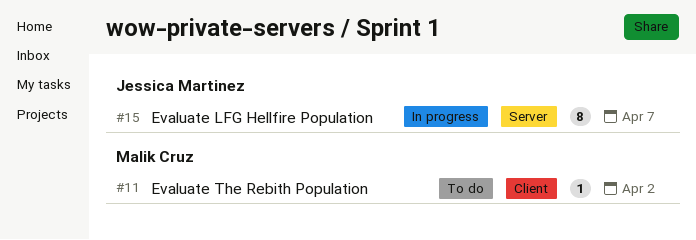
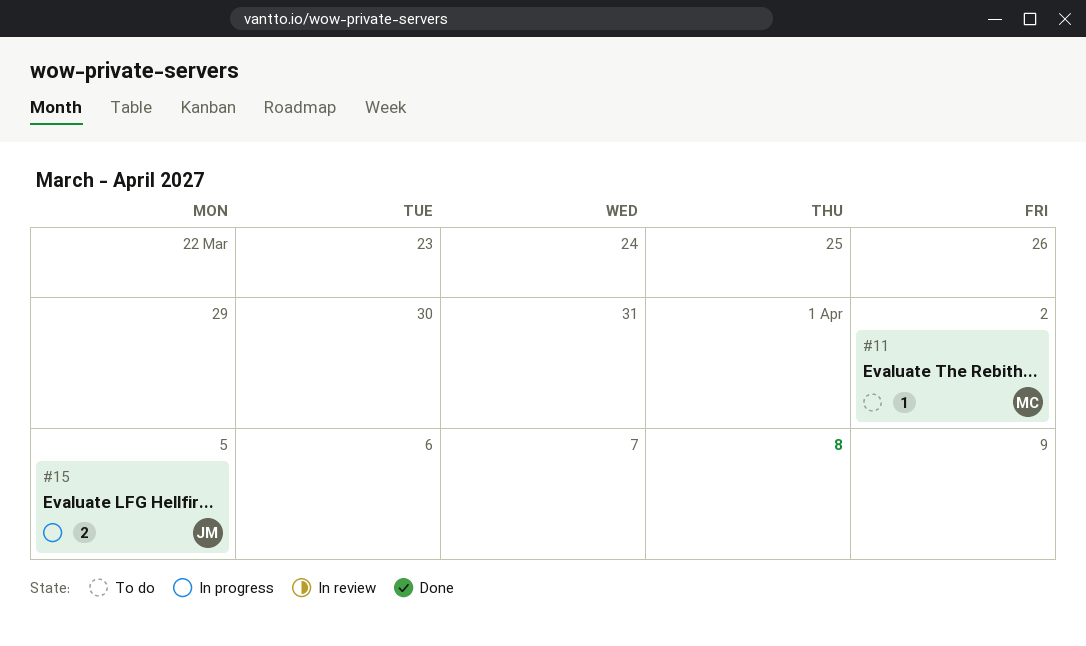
#15, estimate: 8 -> 2
#15, due: Apr 7 -> Apr 5

